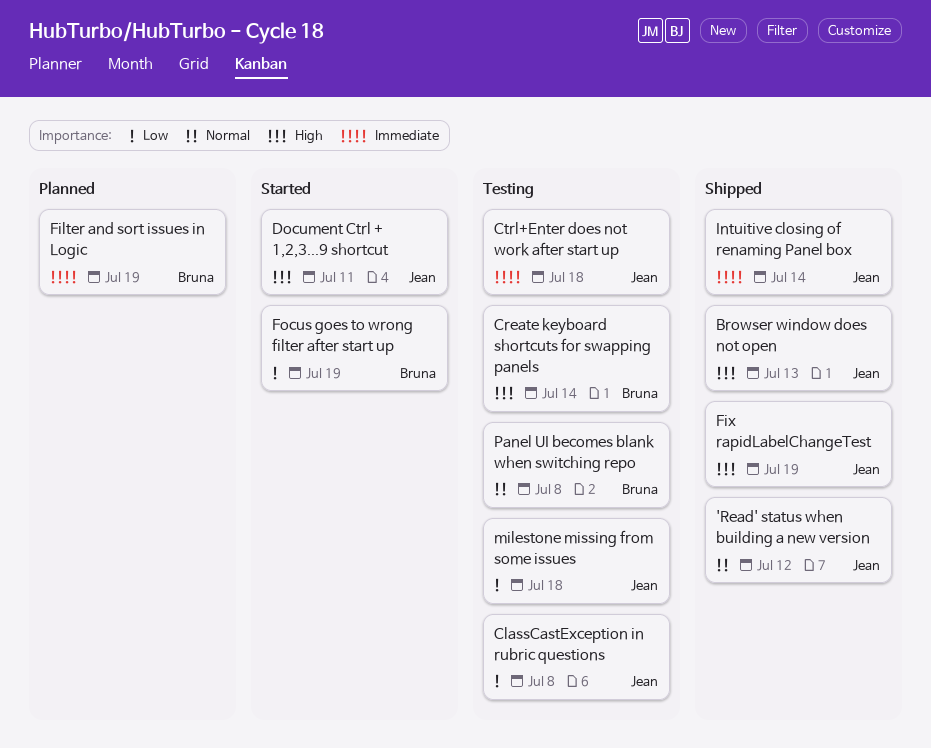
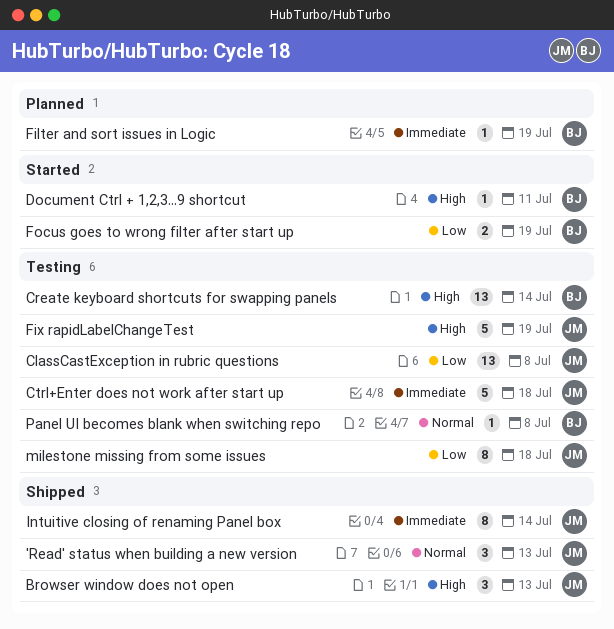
'Read' status when building a new version, due: Jul 12 -> Jul 13
Document Ctrl + 1,2,3...9 shortcut, owner: Jean -> Bruna
Fix rapidLabelChangeTest, status: Shipped -> Testing

